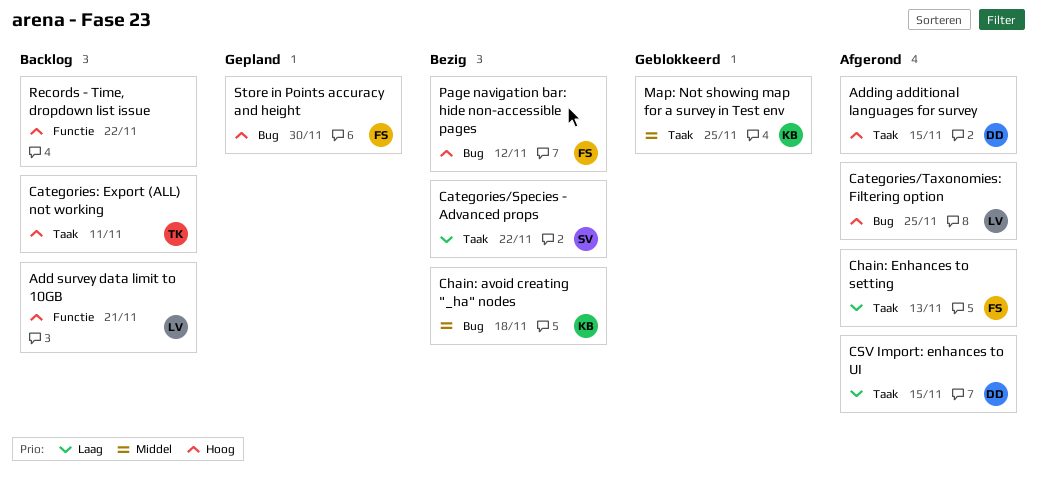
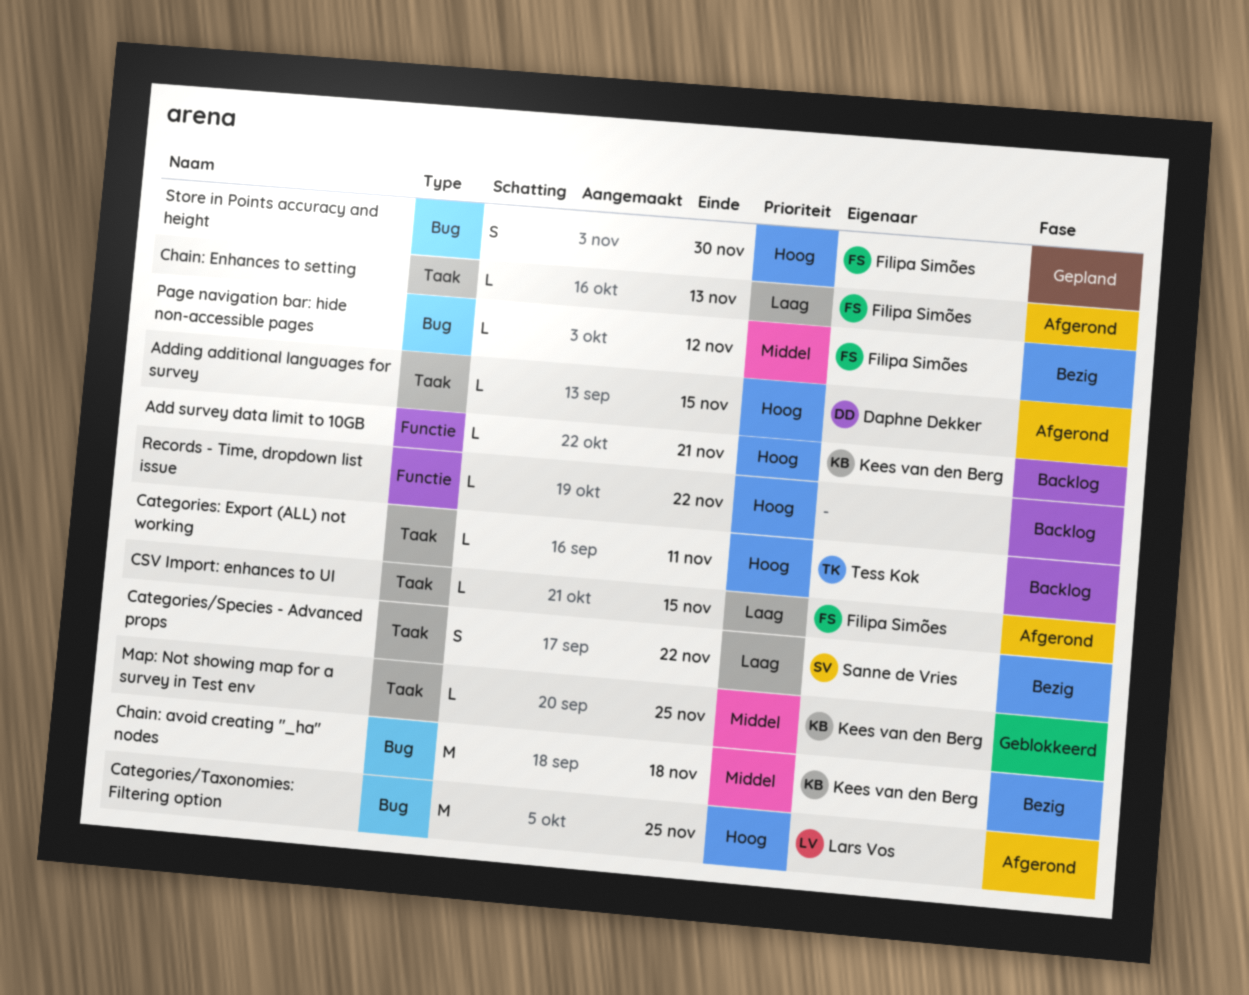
Add survey data limit to 10GB, owner: Lars Vos -> Kees van den Berg
CSV Import: enhances to UI, owner: Daphne Dekker -> Filipa Simões
Page navigation bar: hide non-accessible pages, priority: Hoog -> Middel

